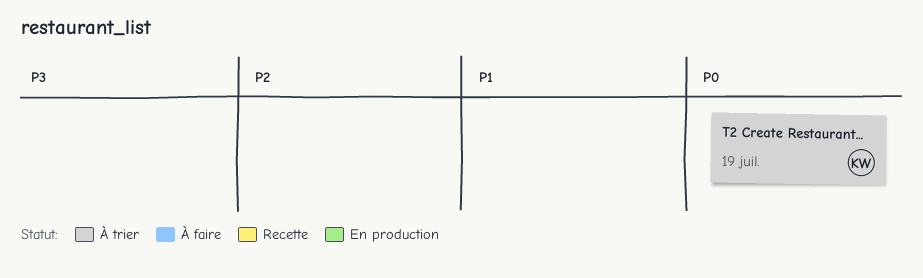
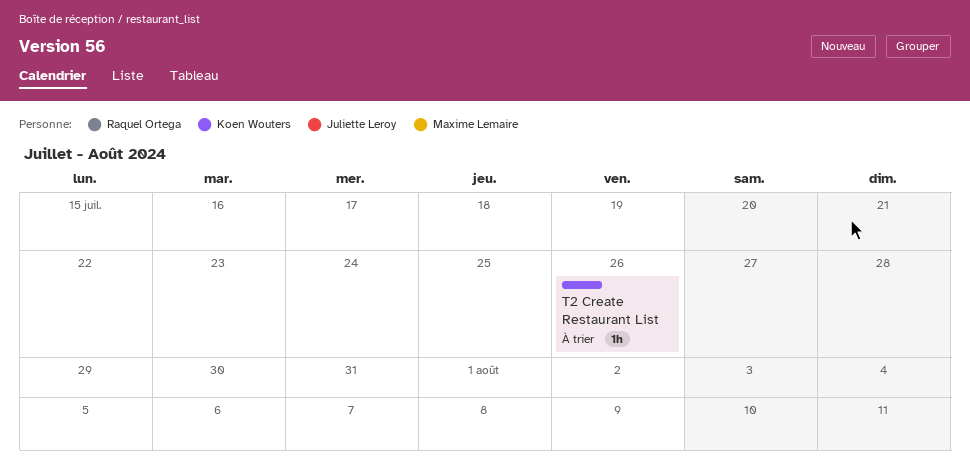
T2, due: Jul 19 -> Jul 26

